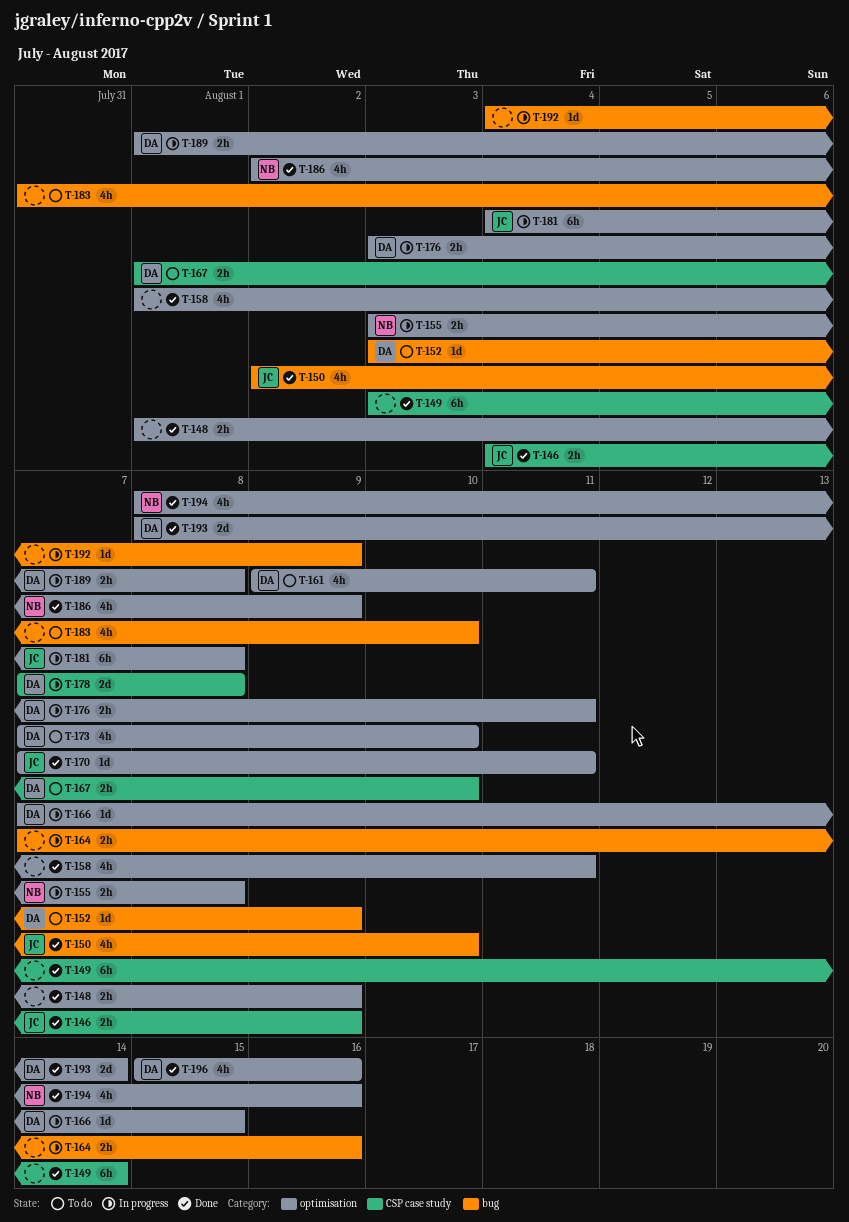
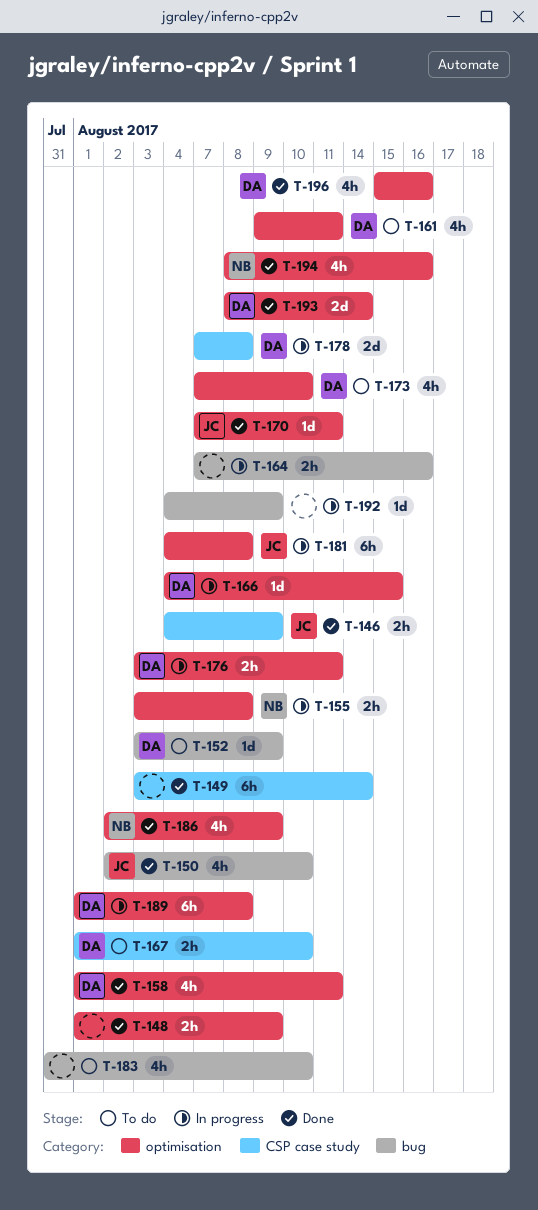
T-158, owner: none -> DA
T-166, start: Aug 7 -> Aug 4
T-189, estimate: 2h -> 6h

